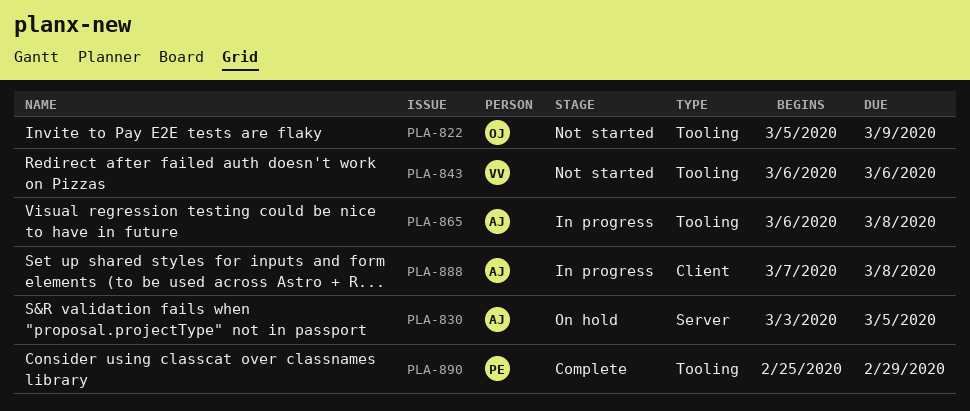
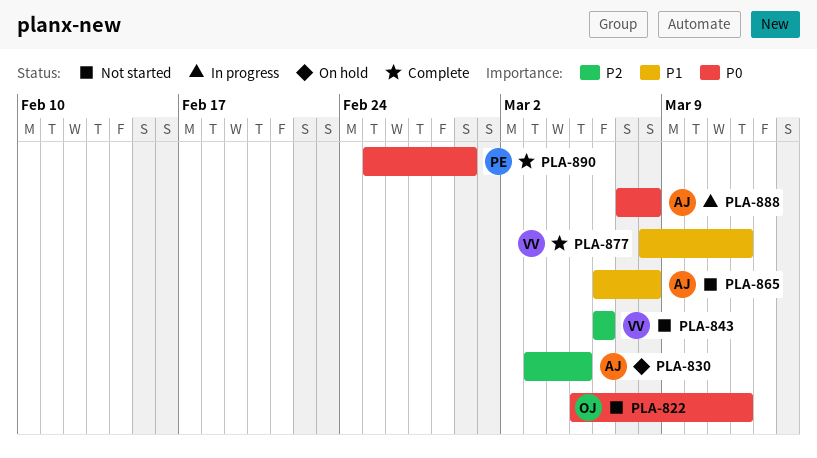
PLA-822, due: Mar 9 -> Mar 12
PLA-865, status: In progress -> Not started
PLA-877: none -> present

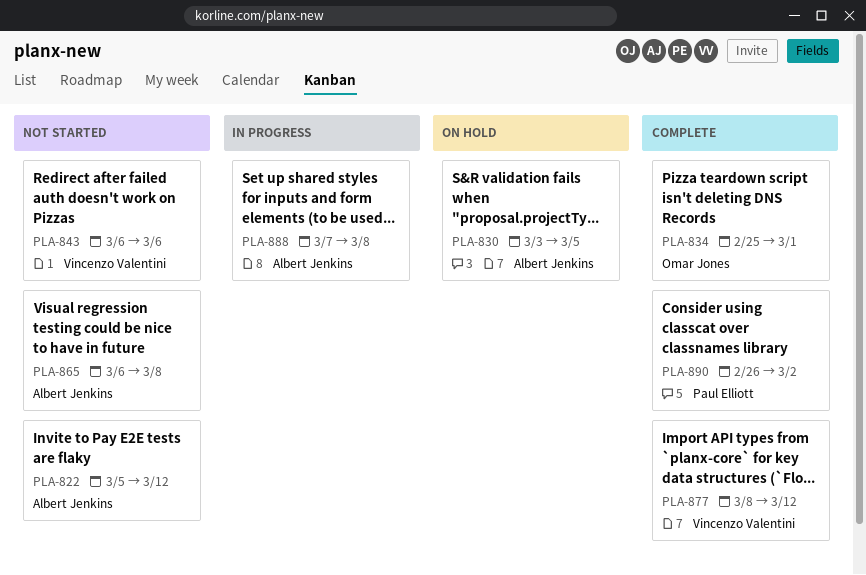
PLA-822, owner: Omar Jones -> Albert Jenkins
PLA-834: none -> present
PLA-890, start: Feb 25 -> Feb 26
PLA-890, due: Feb 29 -> Mar 2

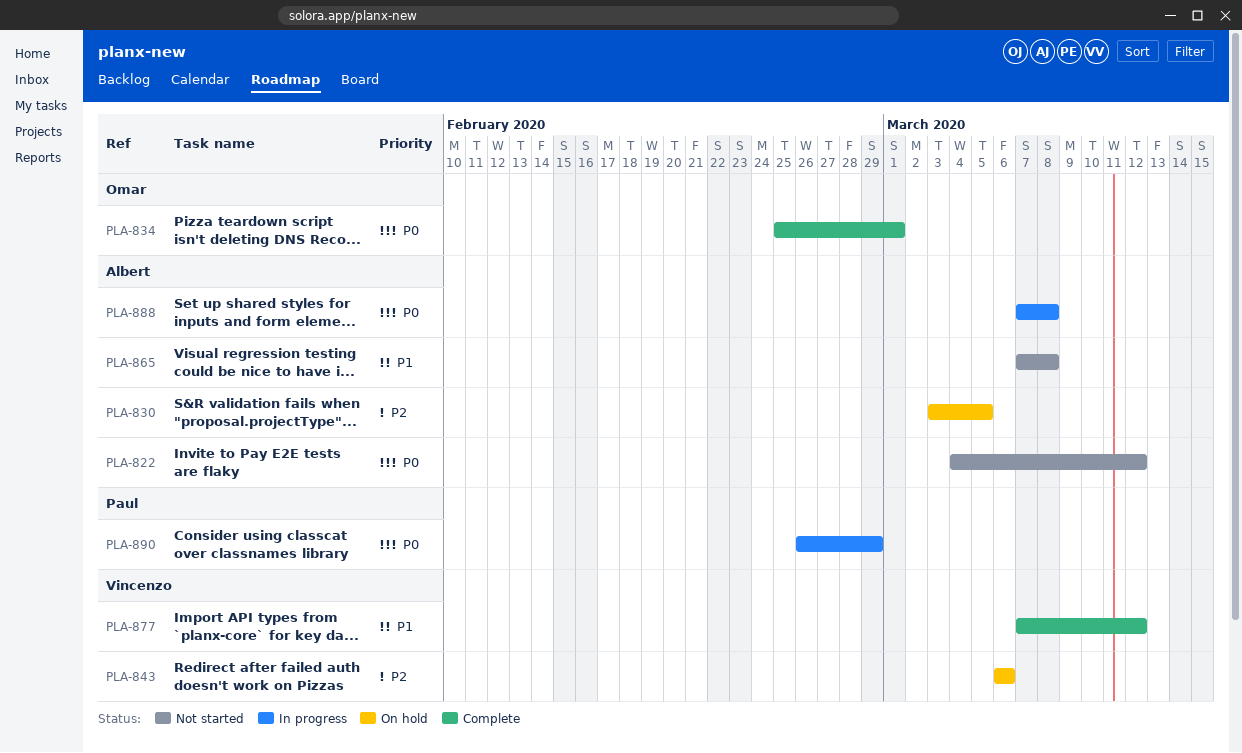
PLA-822, start: Mar 5 -> Mar 4
PLA-843, status: Not started -> On hold
PLA-865, start: Mar 6 -> Mar 7
PLA-877, start: Mar 8 -> Mar 7
PLA-890, status: Complete -> In progress
PLA-890, due: Mar 2 -> Feb 29

